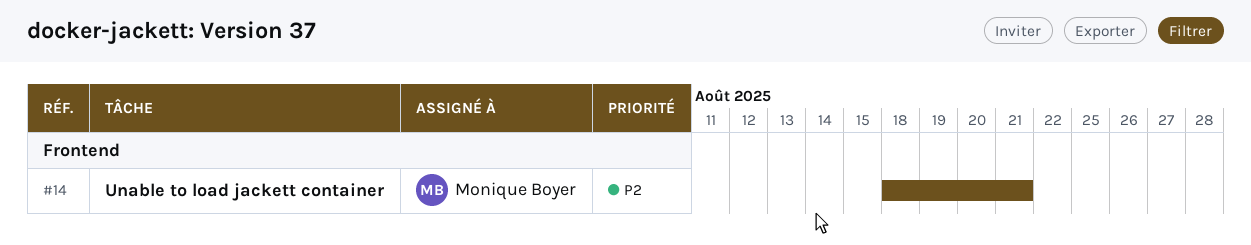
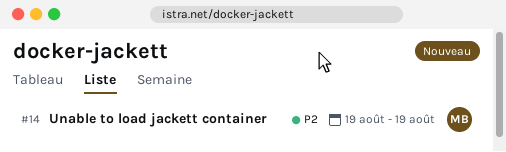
#14, start: Aug 18 -> Aug 19
#14, due: Aug 21 -> Aug 19

